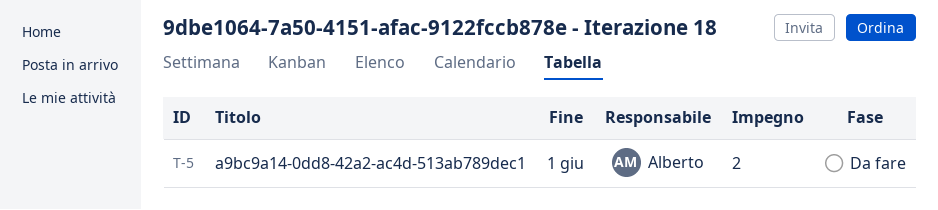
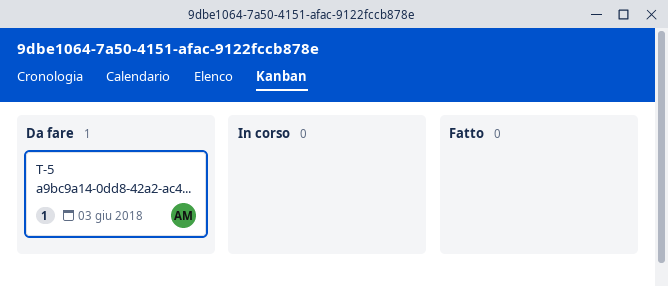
T-5, estimate: 2 -> 1
T-5, due: Jun 1 -> Jun 3

